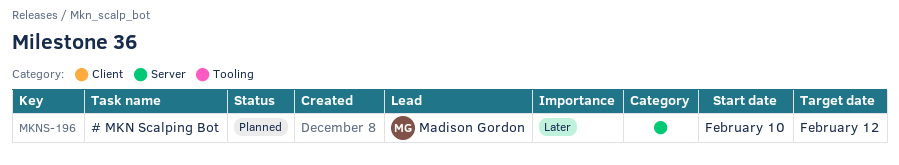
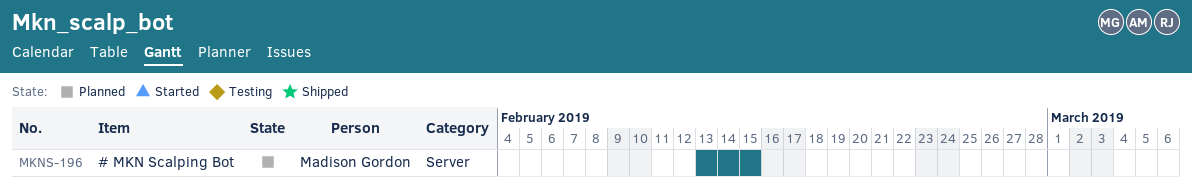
MKNS-196, start: Feb 10 -> Feb 13
MKNS-196, due: Feb 12 -> Feb 15

